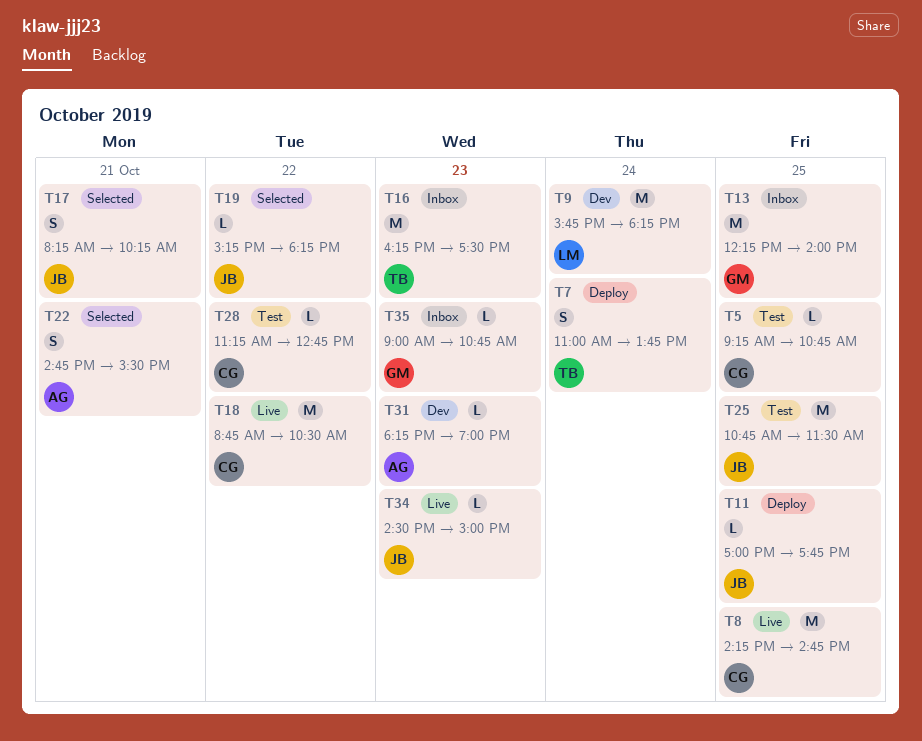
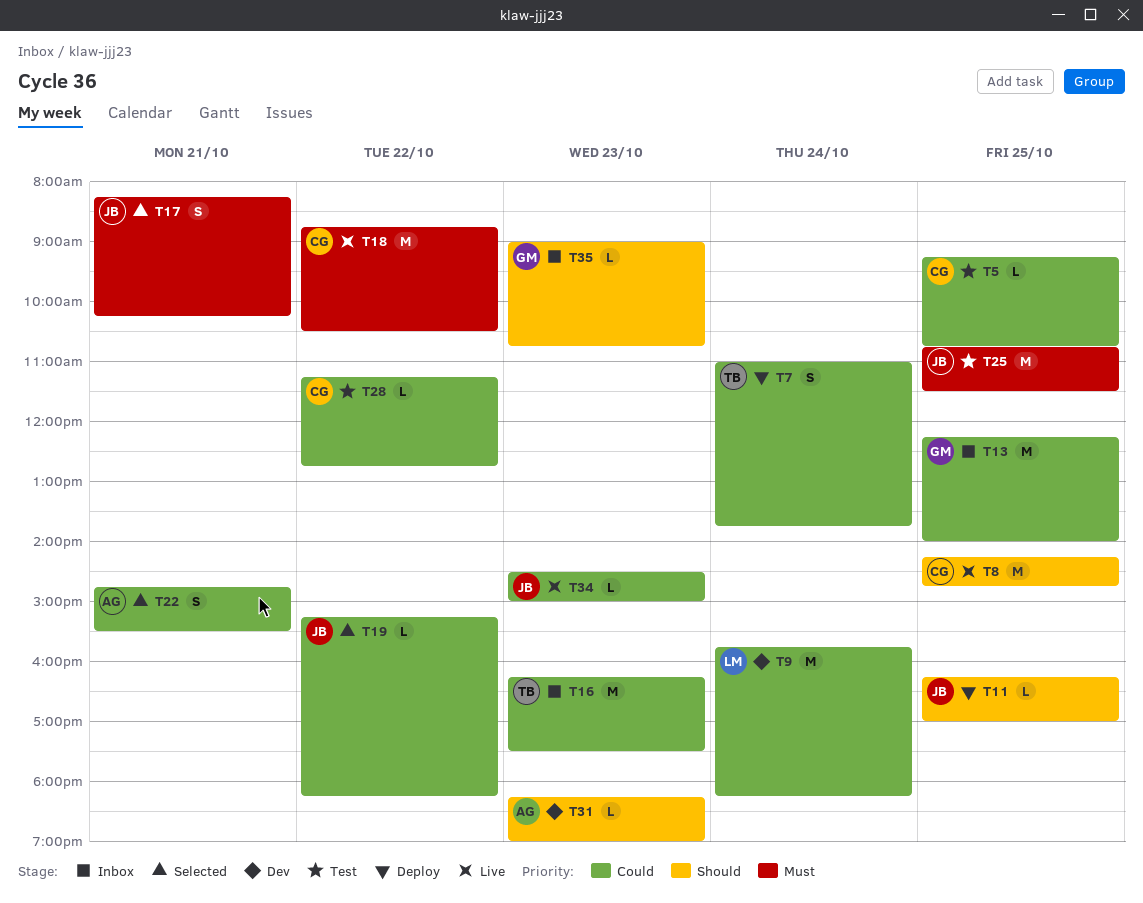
T11, begins: 17:00 -> 16:15
T11, ends: 17:45 -> 17:00

